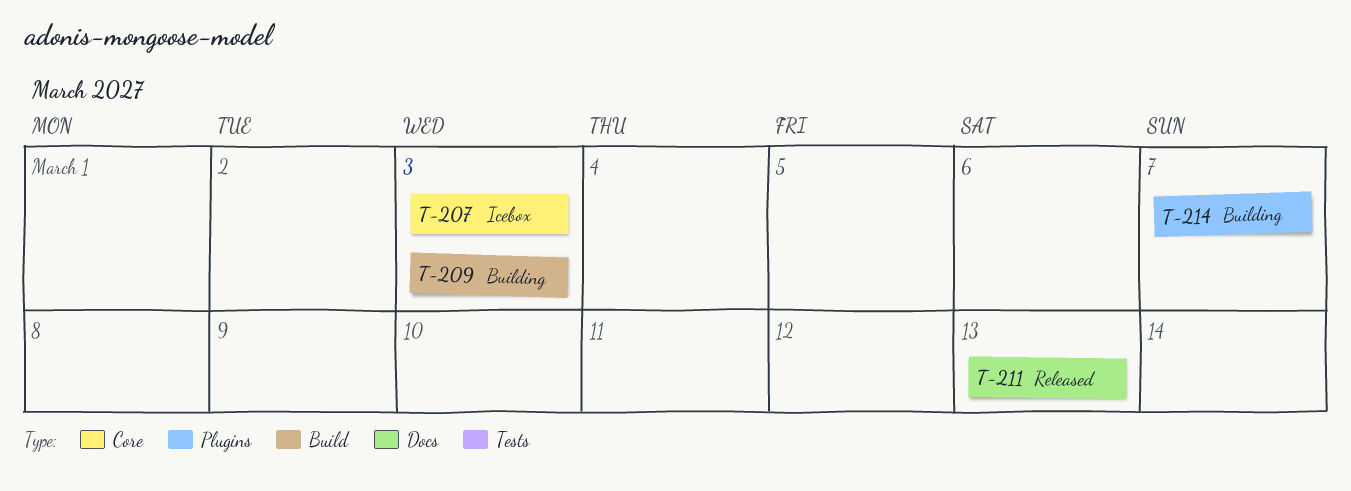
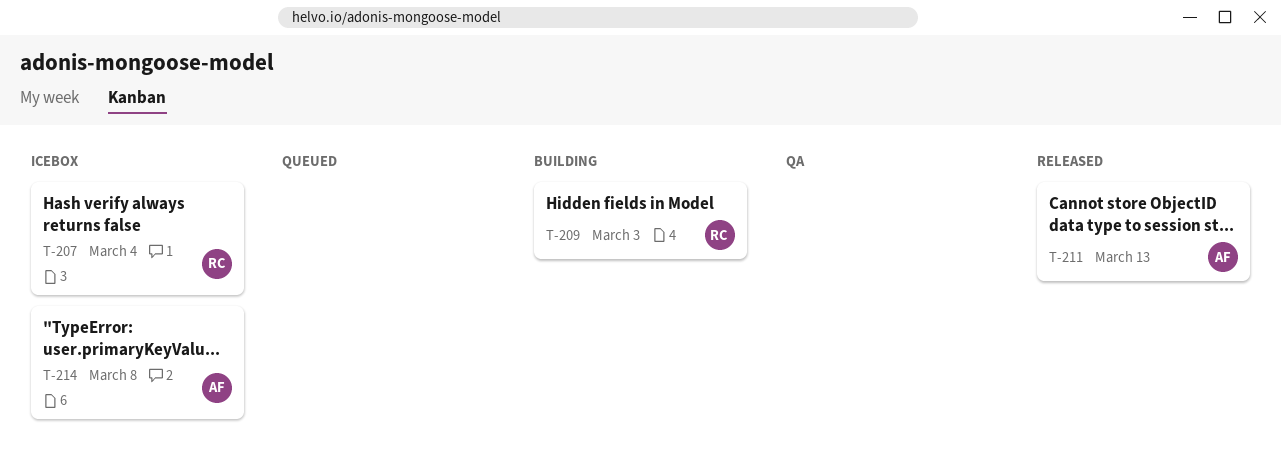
T-207, due: Mar 3 -> Mar 4
T-214, status: Building -> Icebox
T-214, due: Mar 7 -> Mar 8

